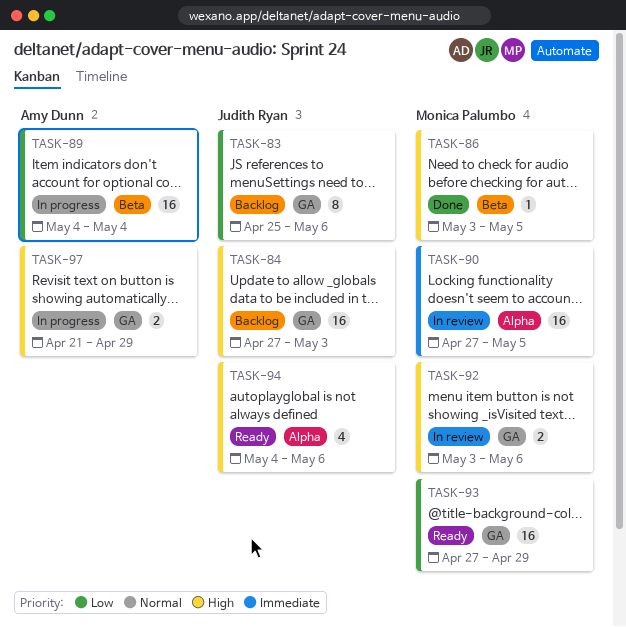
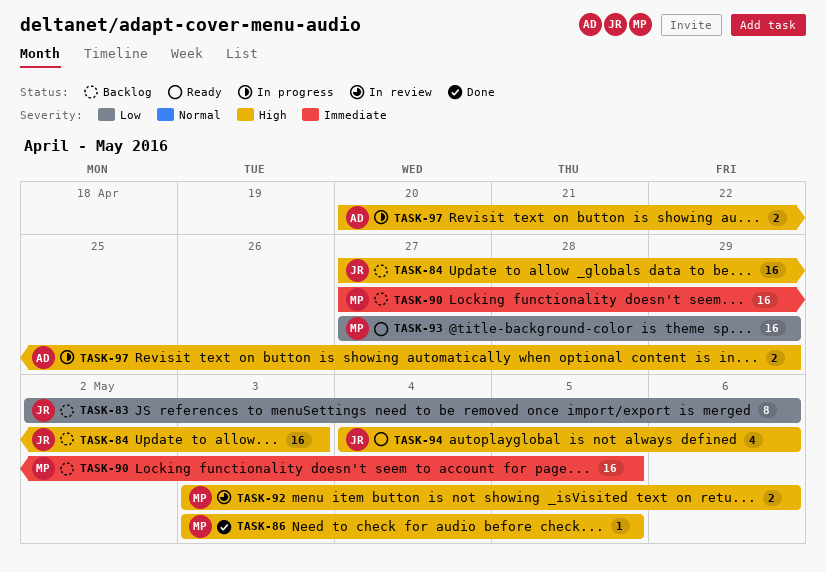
TASK-83, start: Apr 25 -> May 2
TASK-89: present -> none
TASK-90, status: In review -> Backlog
TASK-97, start: Apr 21 -> Apr 20

